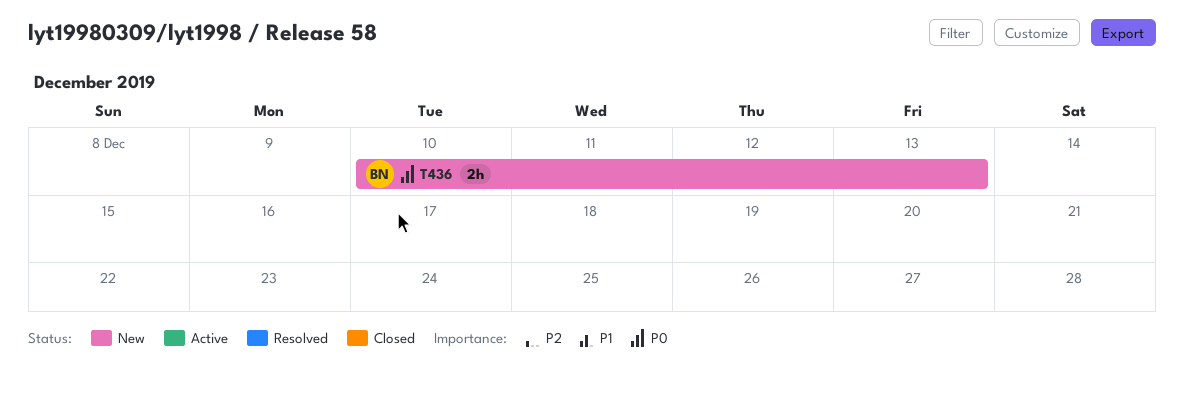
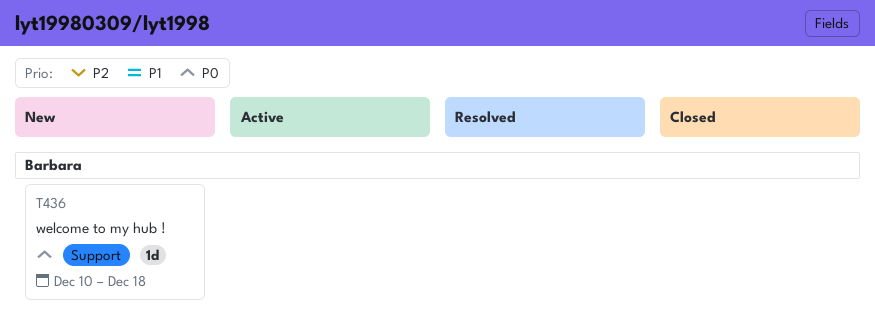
T436, estimate: 2h -> 1d
T436, due: Dec 13 -> Dec 18

